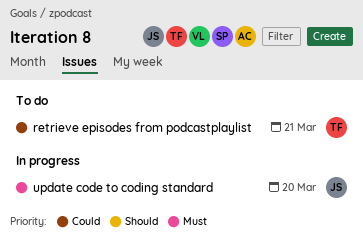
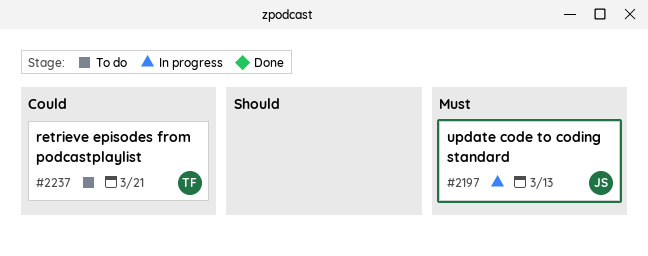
update code to coding standard, due: Mar 20 -> Mar 13

